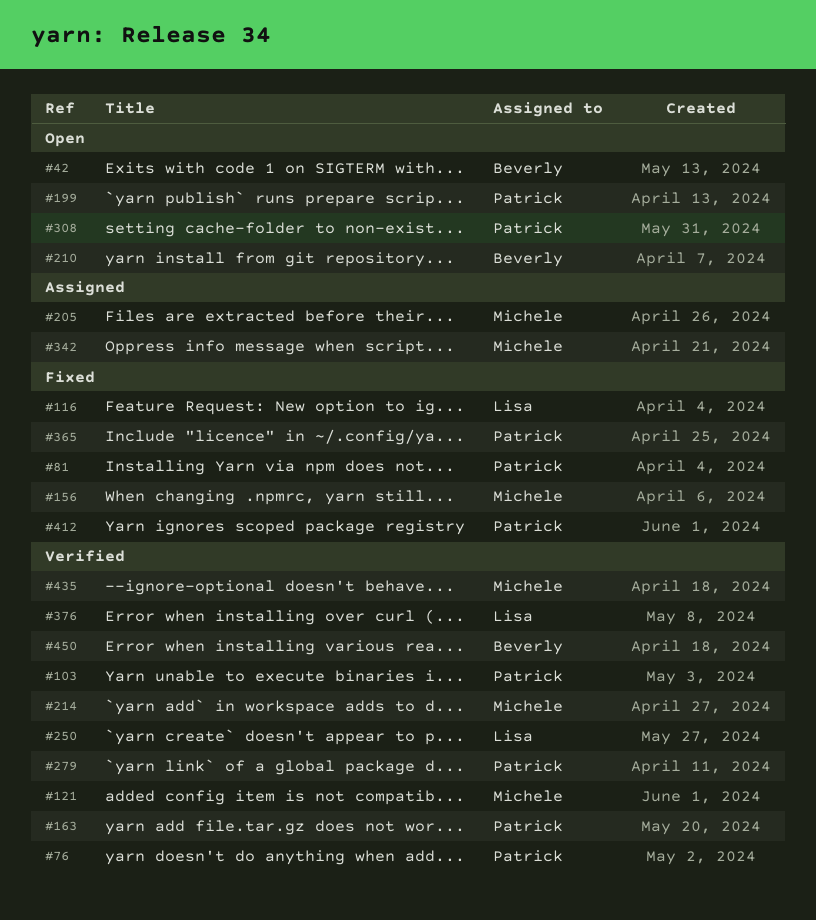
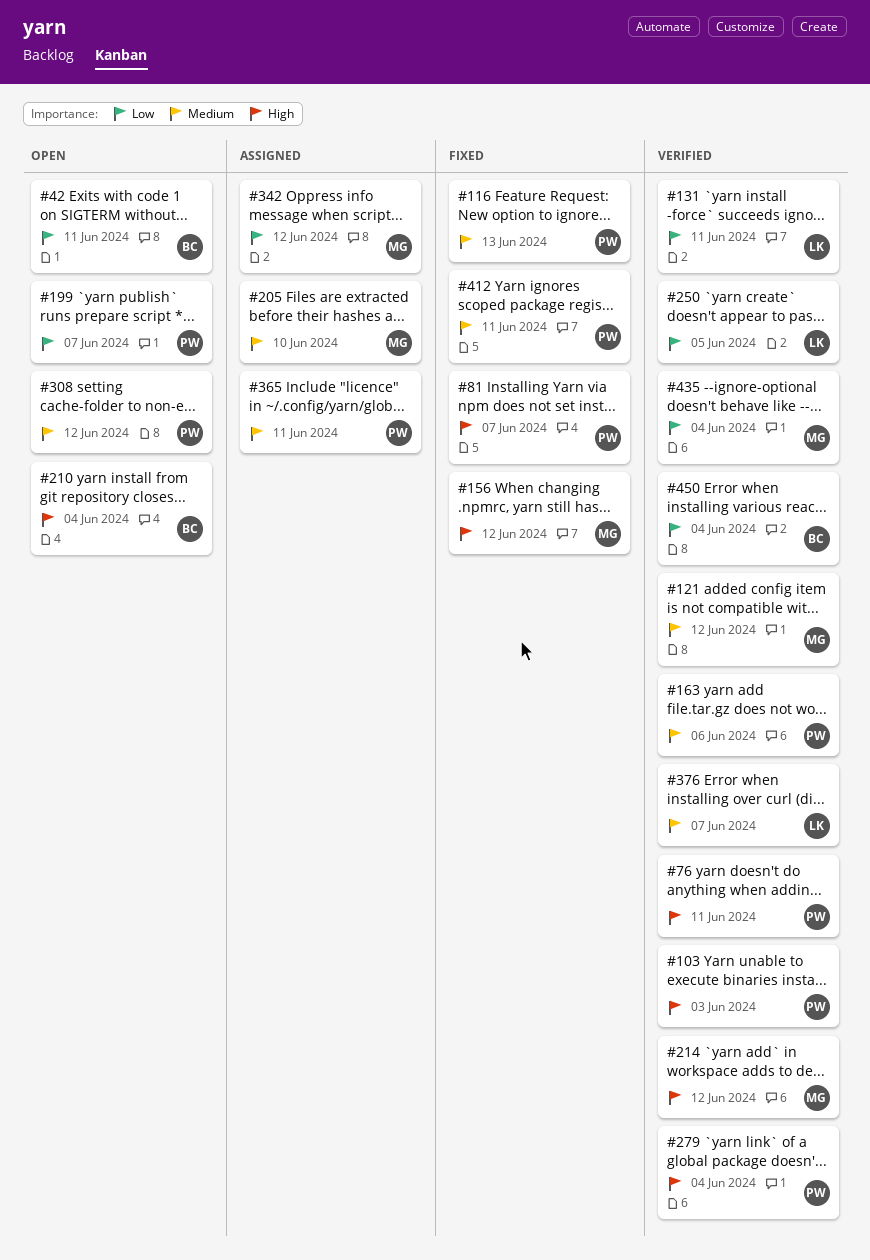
#116, owner: Lisa -> Patrick
#131: none -> present
#365, status: Fixed -> Assigned

